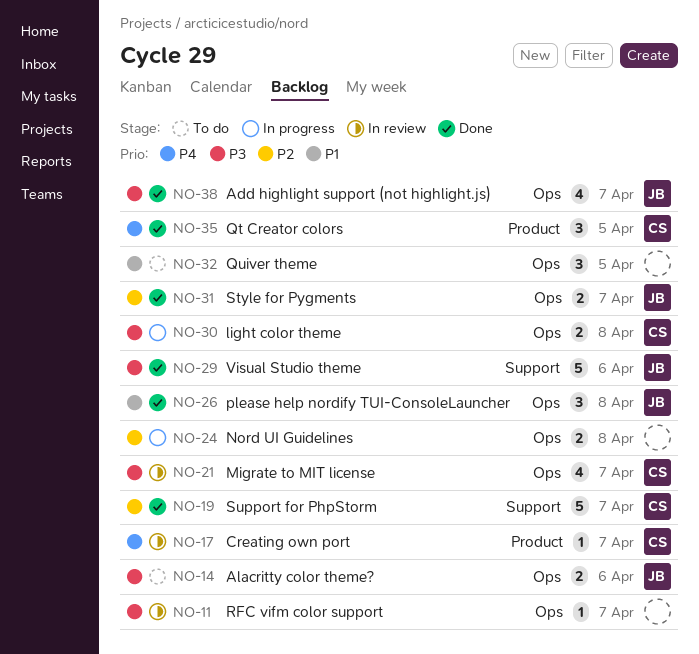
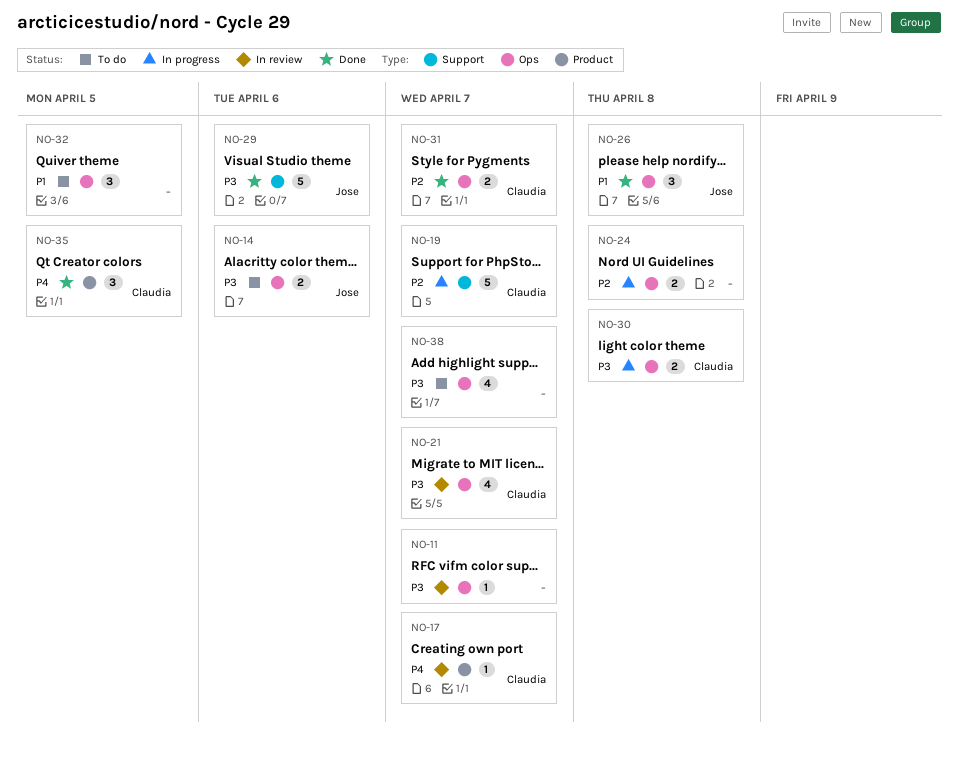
NO-19, status: Done -> In progress
NO-31, owner: Jose -> Claudia
NO-38, status: Done -> To do
NO-38, owner: Jose -> none

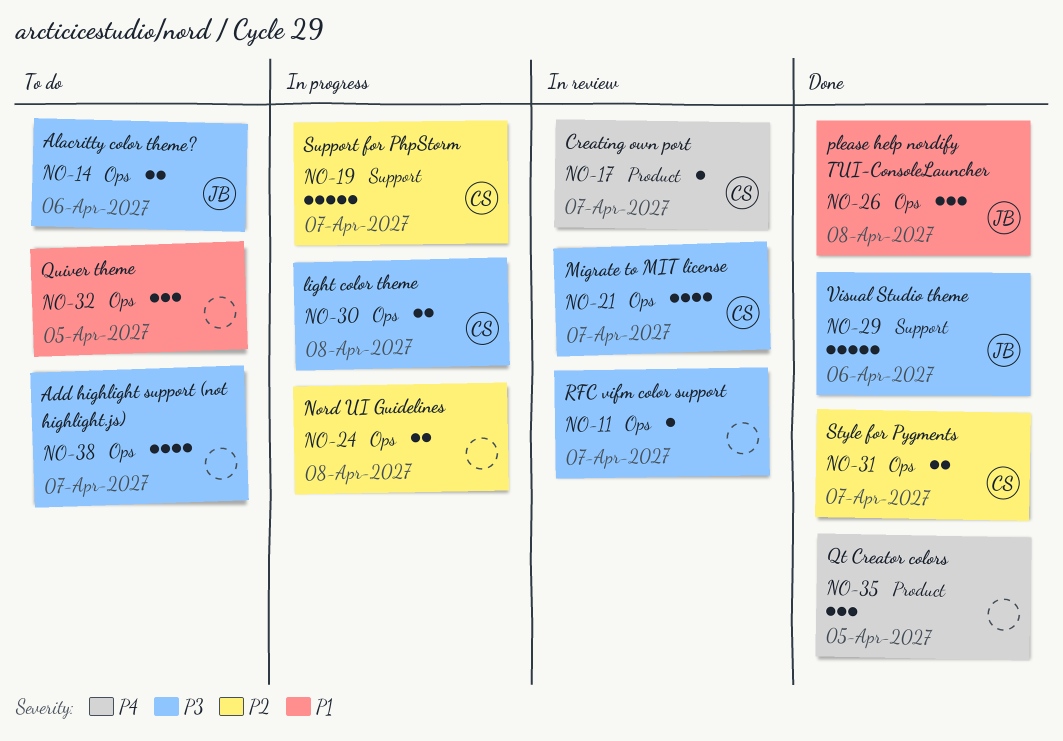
NO-35, owner: Claudia -> none

